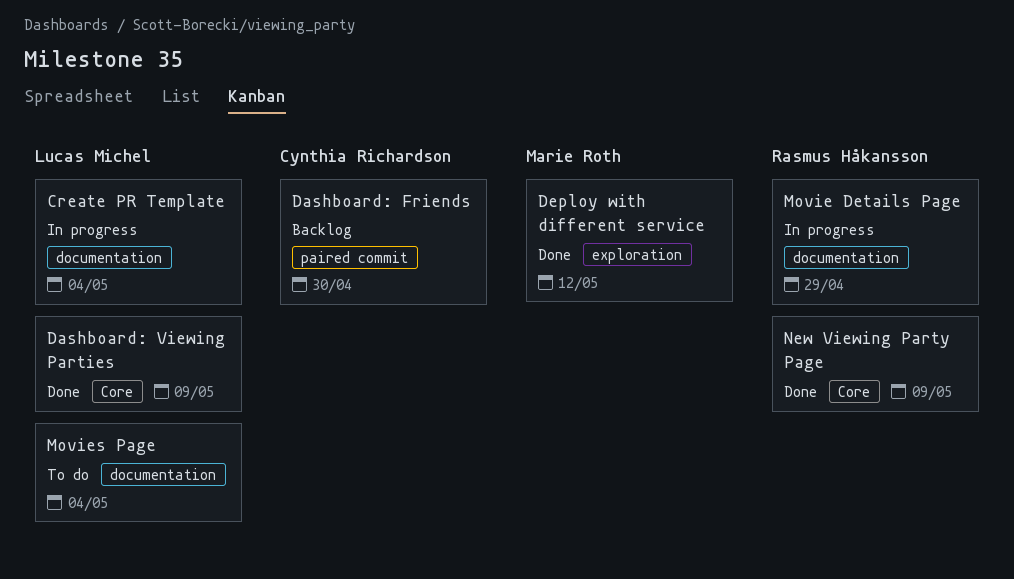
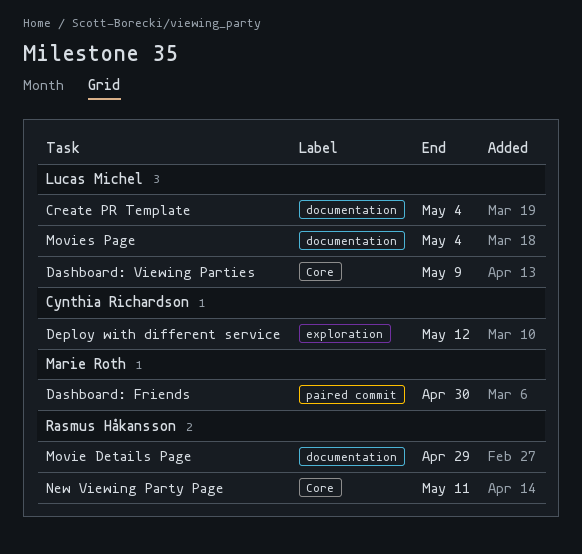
Dashboard: Friends, owner: Cynthia Richardson -> Marie Roth
Deploy with different service, owner: Marie Roth -> Cynthia Richardson
New Viewing Party Page, due: May 9 -> May 11

